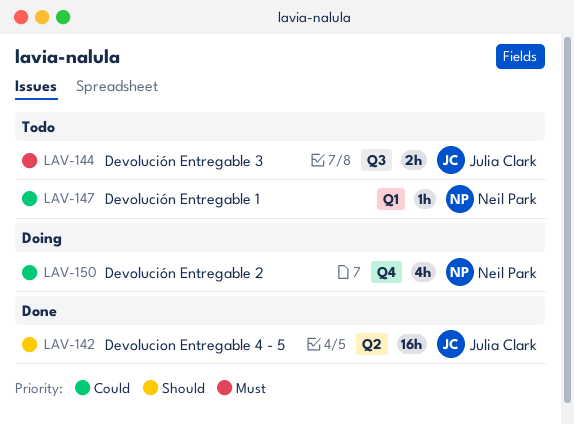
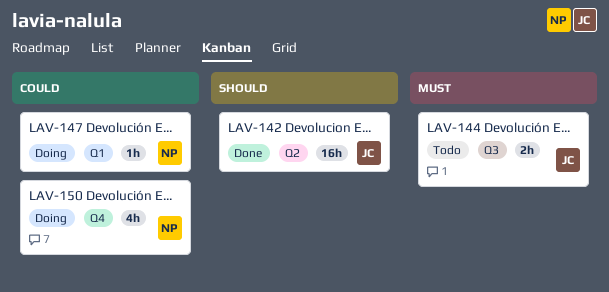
LAV-147, status: Todo -> Doing

